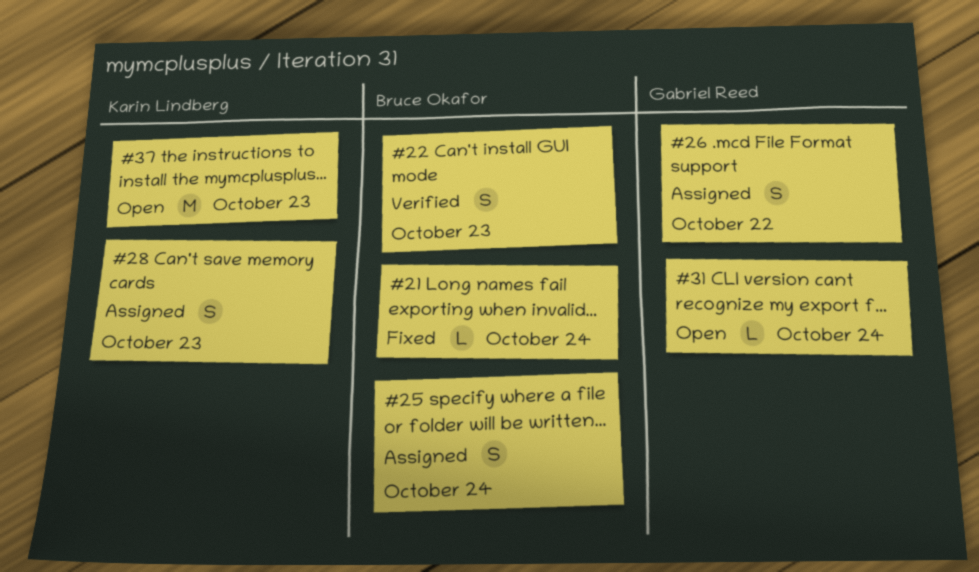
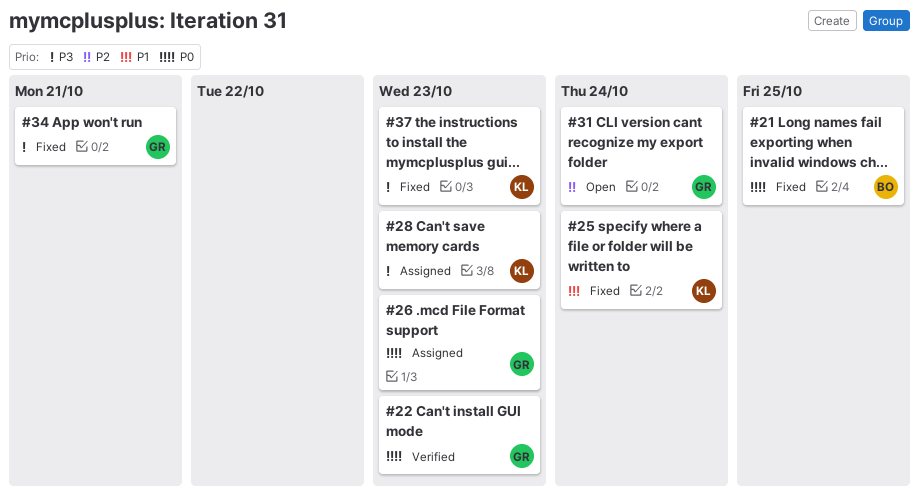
#21, due: Oct 24 -> Oct 25
#22, owner: Bruce Okafor -> Gabriel Reed
#25, status: Assigned -> Fixed
#25, owner: Bruce Okafor -> Karin Lindberg
#26, due: Oct 22 -> Oct 23
#34: none -> present
#37, status: Open -> Fixed

